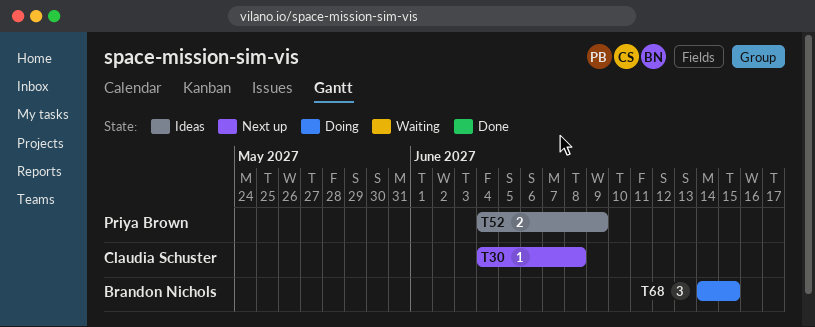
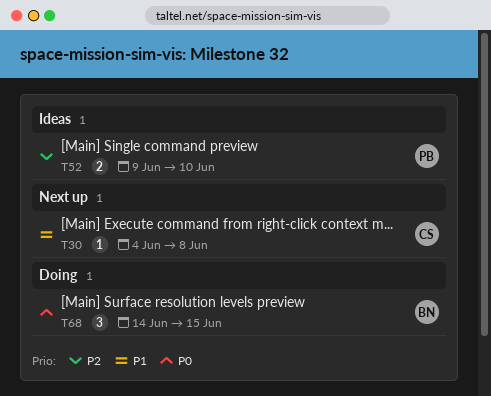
T52, start: Jun 4 -> Jun 9
T52, due: Jun 9 -> Jun 10

